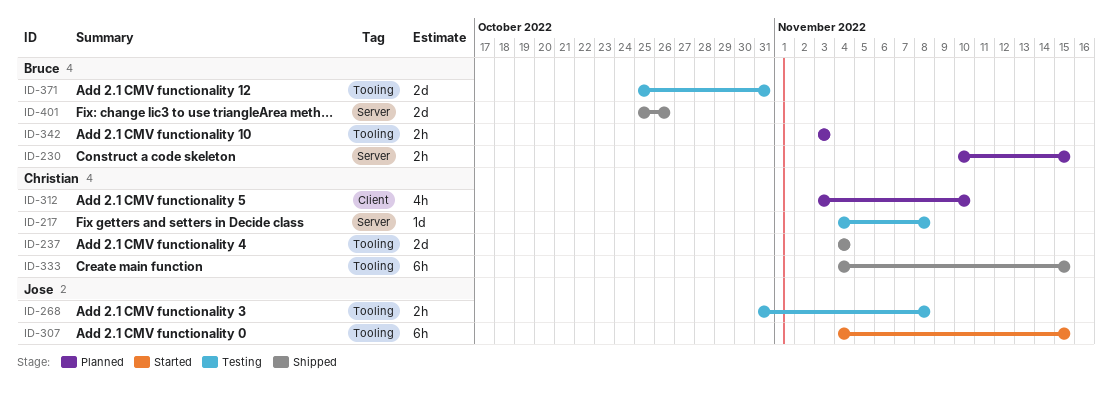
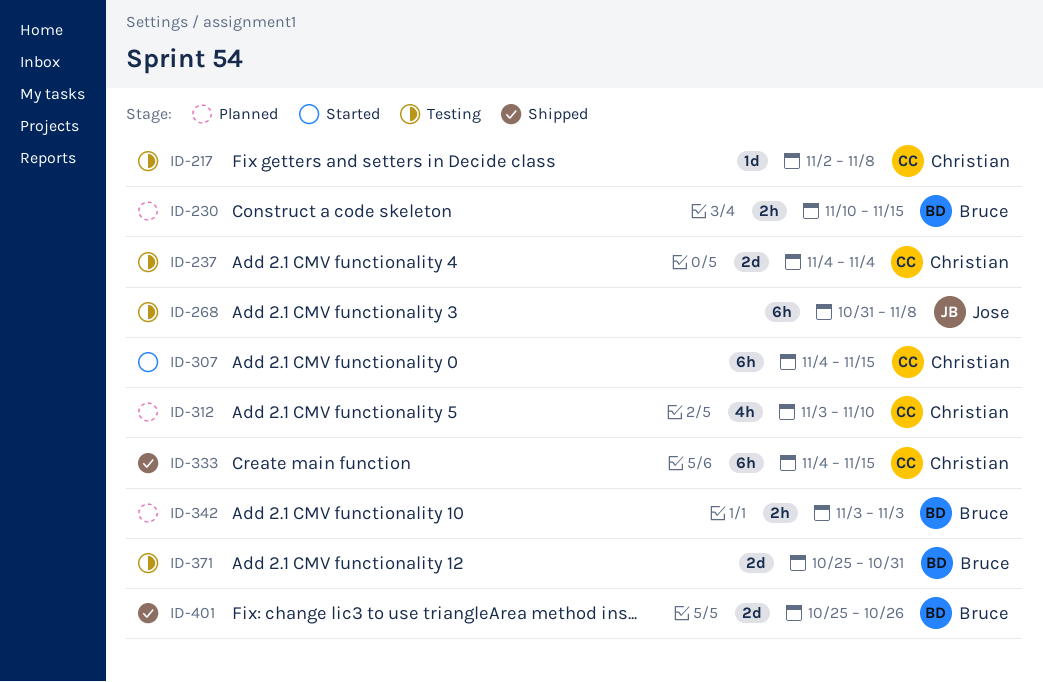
ID-217, start: Nov 4 -> Nov 2
ID-237, status: Shipped -> Testing
ID-268, estimate: 2h -> 6h
ID-307, owner: Jose -> Christian

